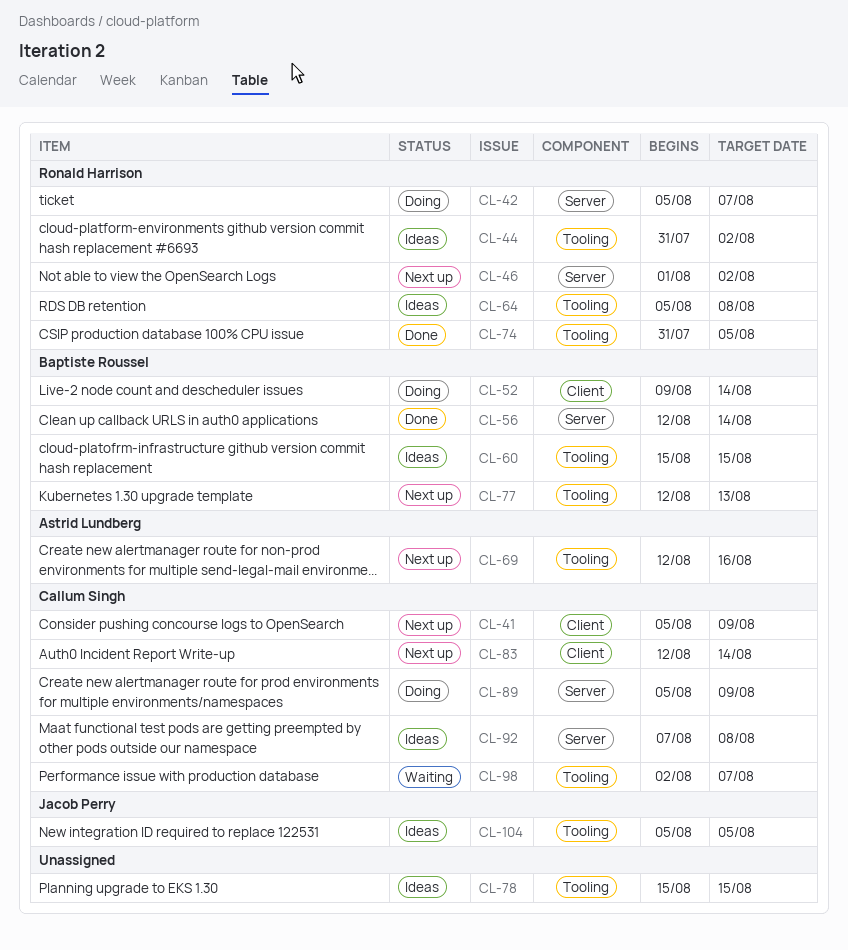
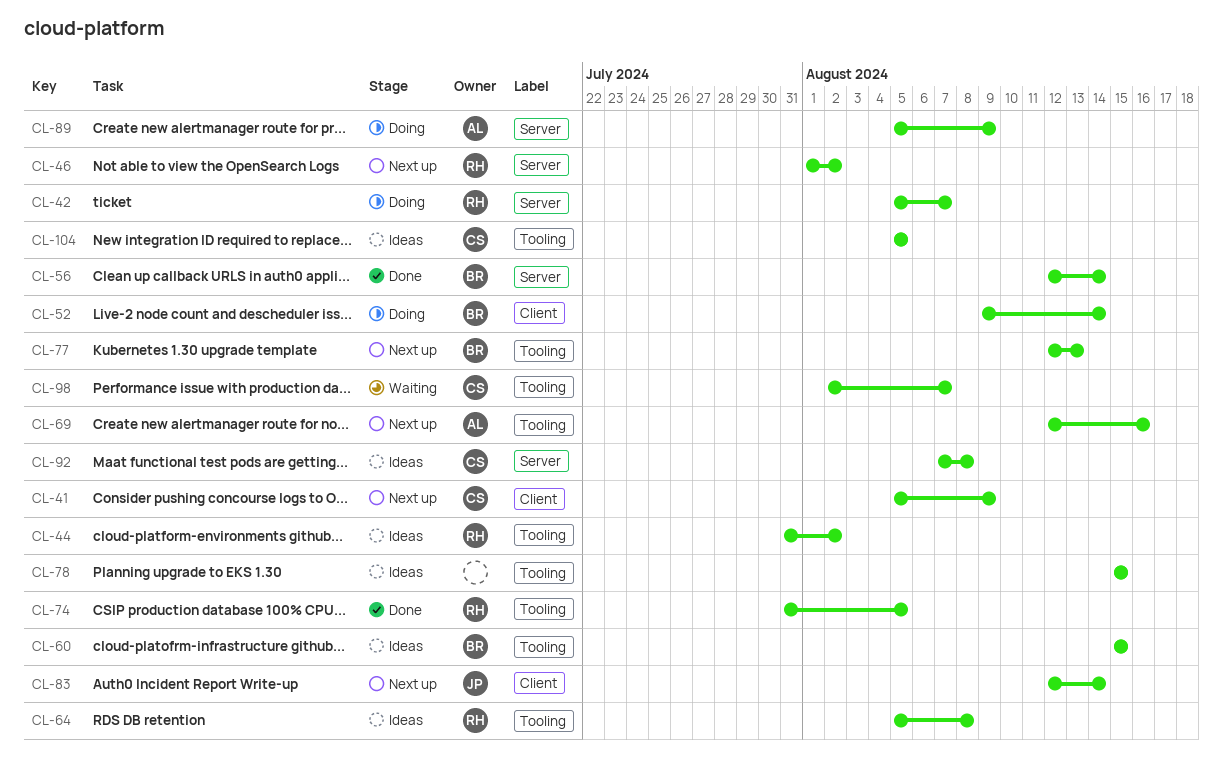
CL-83, owner: Callum Singh -> Jacob Perry
CL-89, owner: Callum Singh -> Astrid Lundberg
CL-104, owner: Jacob Perry -> Callum Singh

